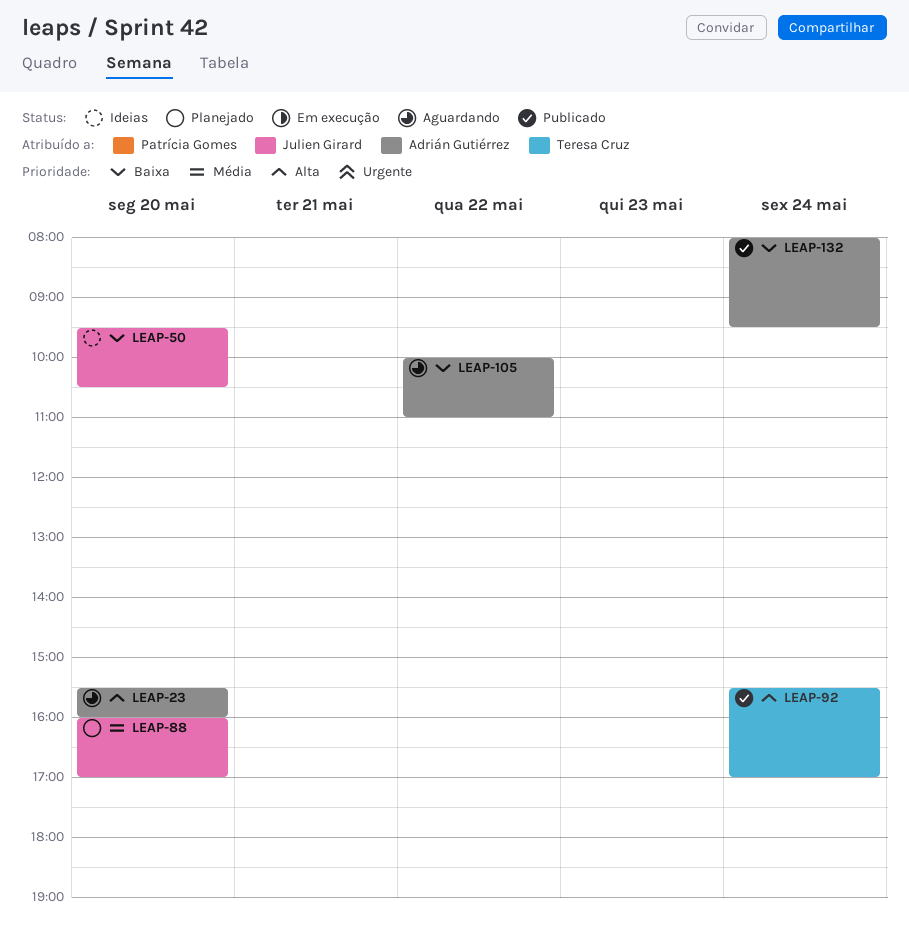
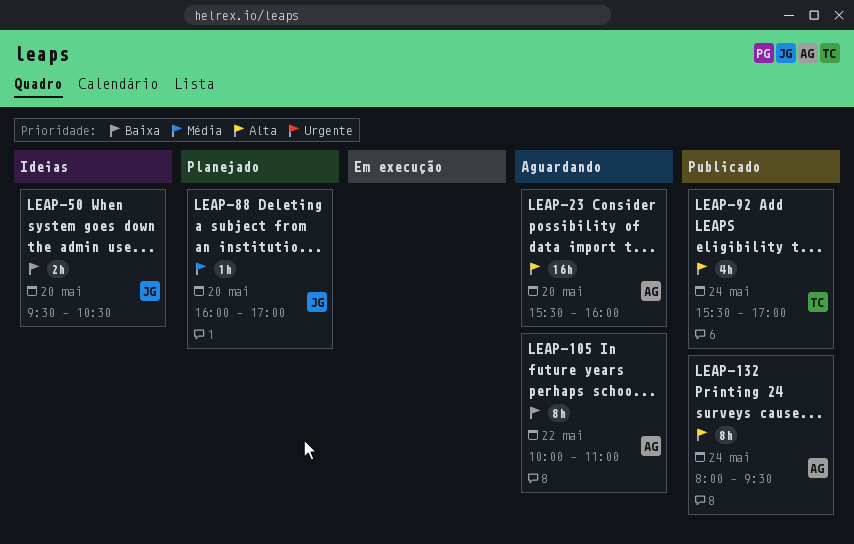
LEAP-132, priority: Baixa -> Alta

